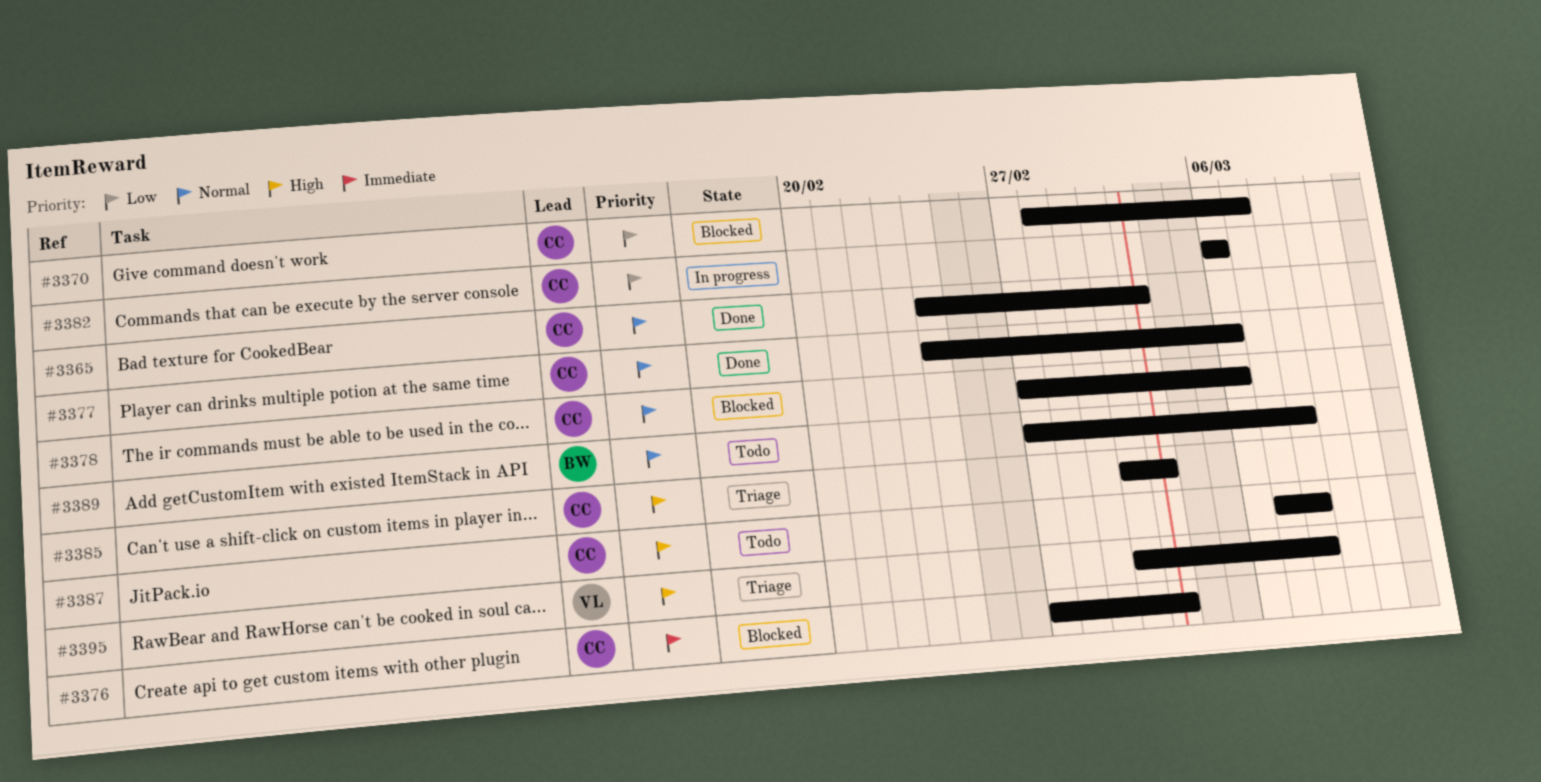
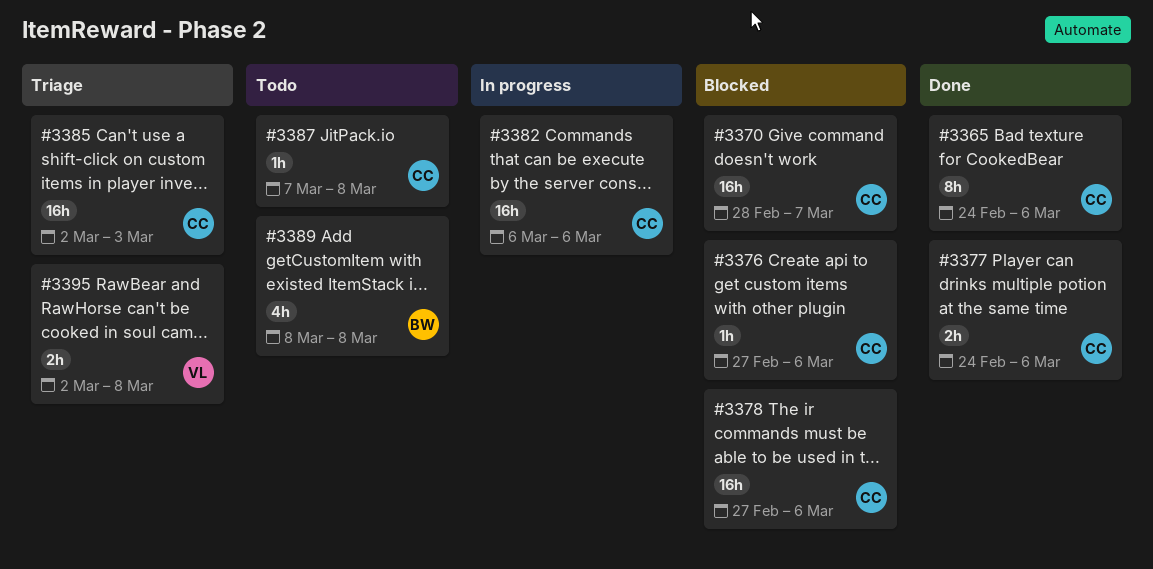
#3365, due: Mar 3 -> Mar 6
#3376, due: Mar 3 -> Mar 6
#3389, start: Feb 27 -> Mar 8

